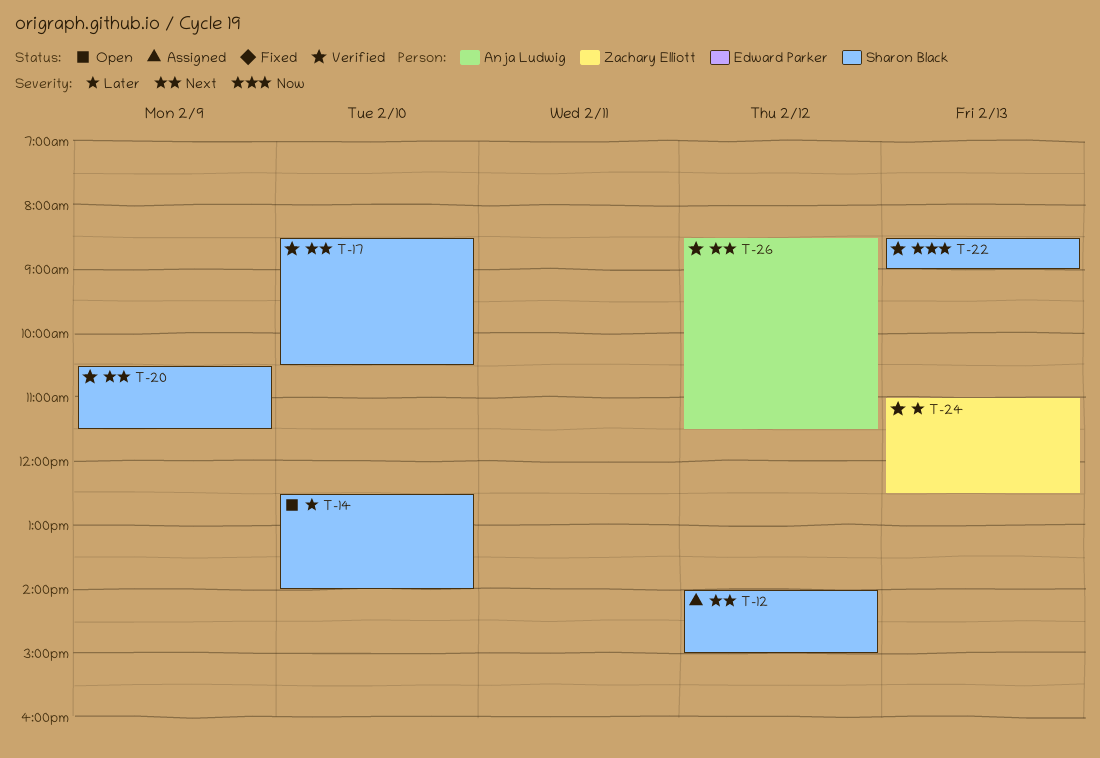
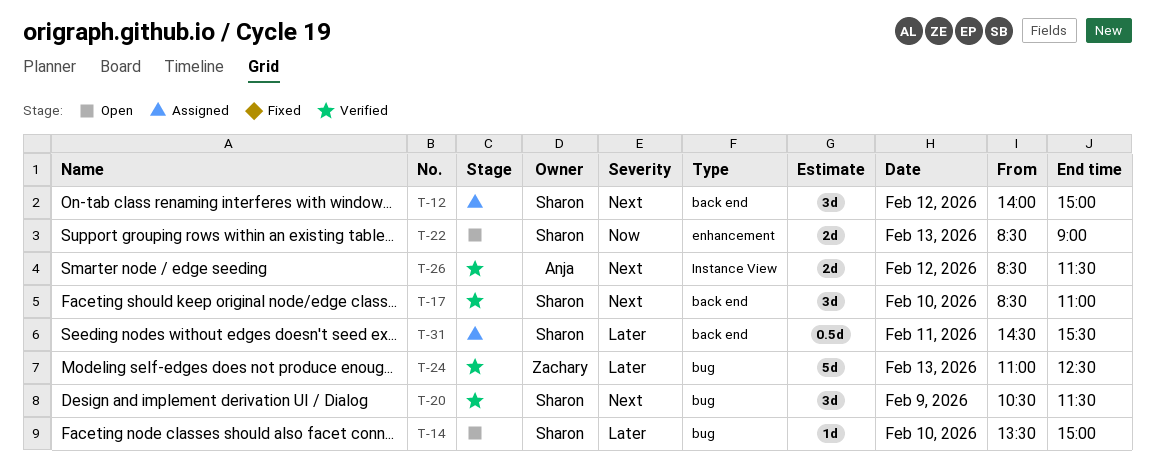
T-14, begins: 12:30 -> 13:30
T-14, ends: 14:00 -> 15:00
T-17, ends: 10:30 -> 11:00
T-22, status: Verified -> Open
T-31: none -> present

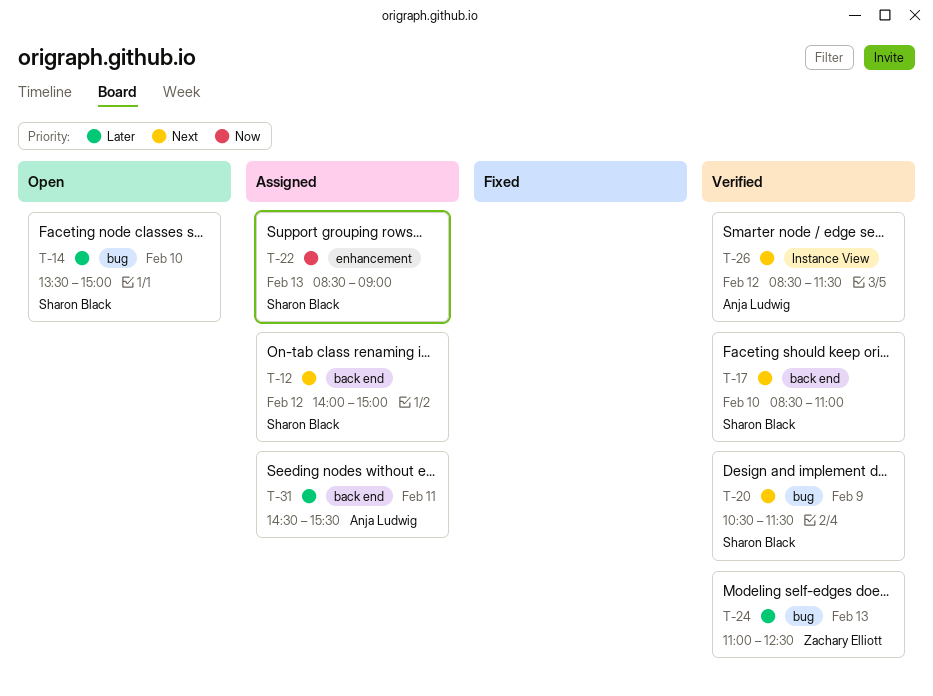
T-22, status: Open -> Assigned
T-31, owner: Sharon Black -> Anja Ludwig

